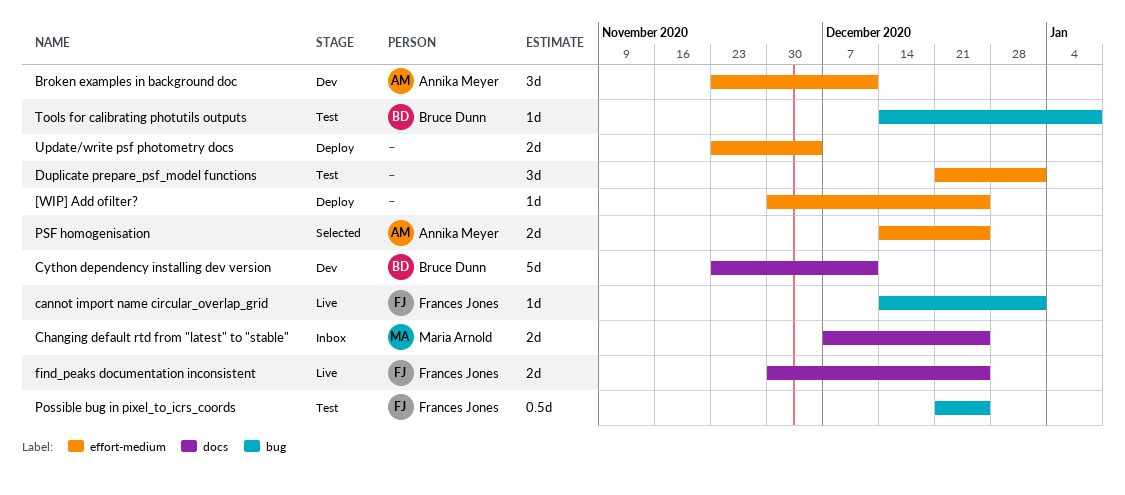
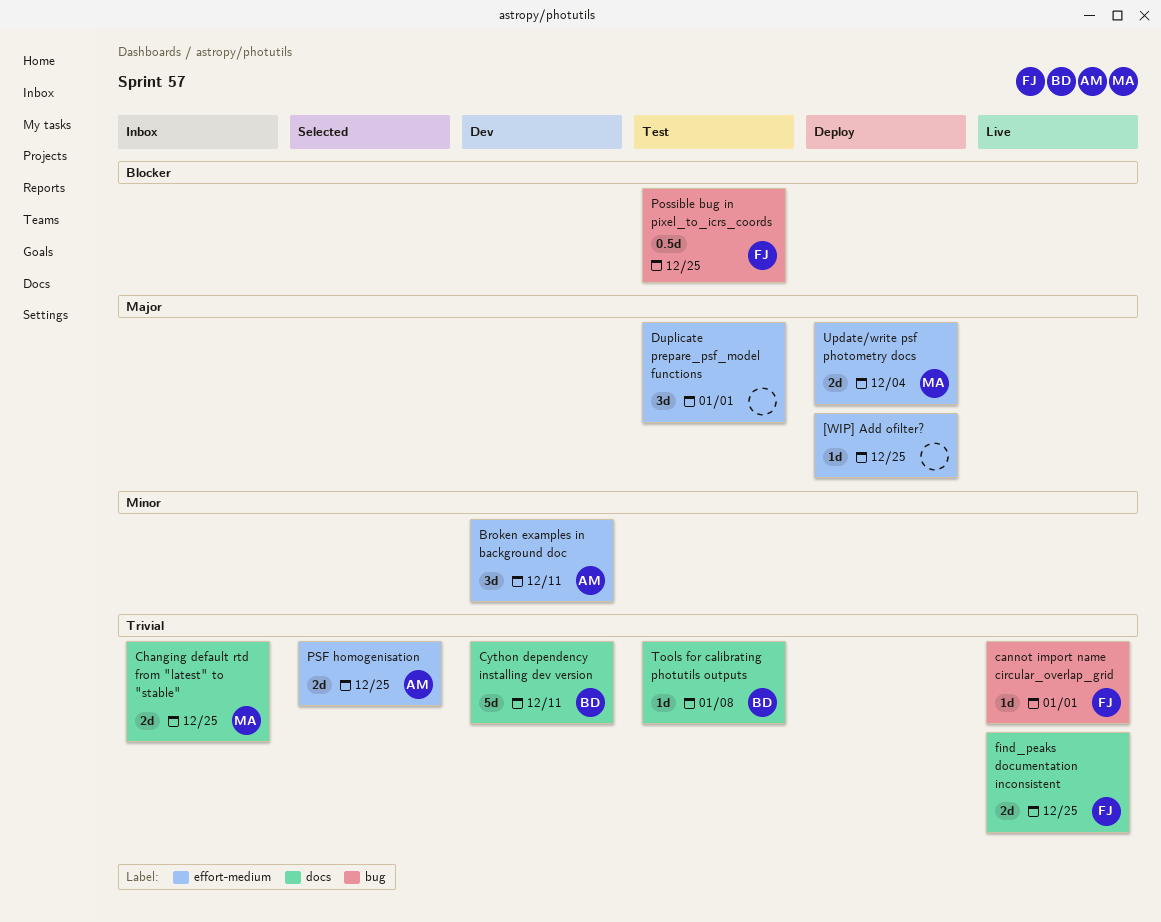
Tools for calibrating photutils outputs, label: bug -> docs
Update/write psf photometry docs, owner: none -> Maria Arnold

